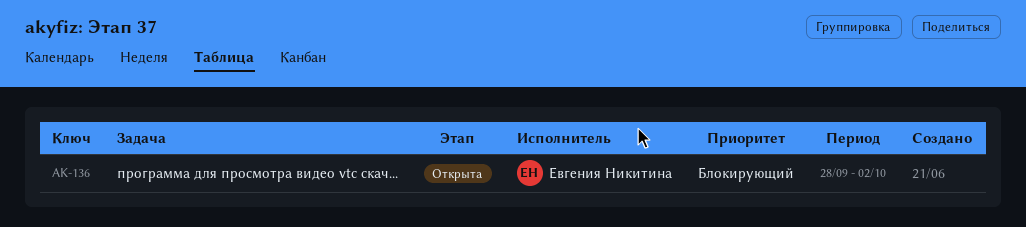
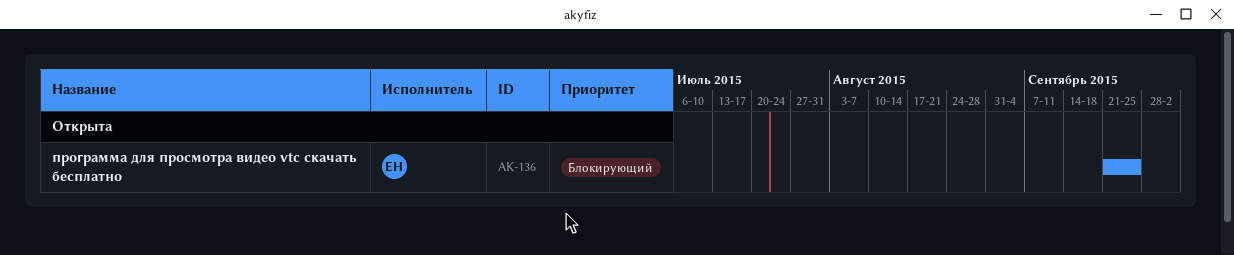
AK-136, start: Sep 28 -> Sep 21
AK-136, due: Oct 2 -> Sep 25

